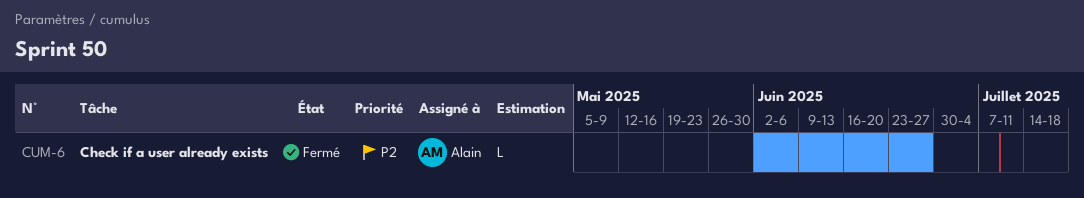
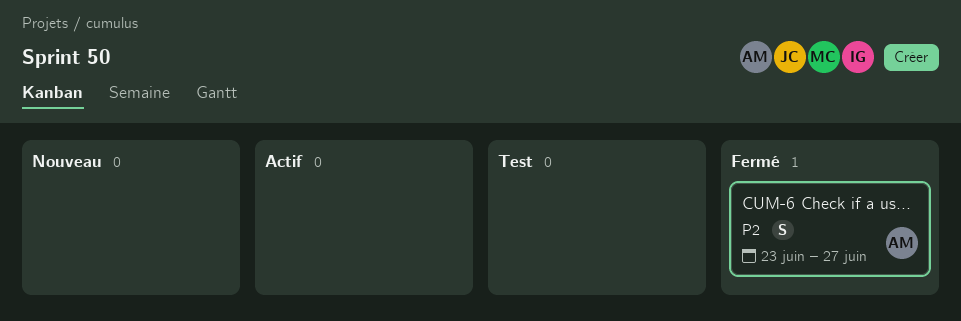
CUM-6, estimate: L -> S
CUM-6, start: Jun 2 -> Jun 23

